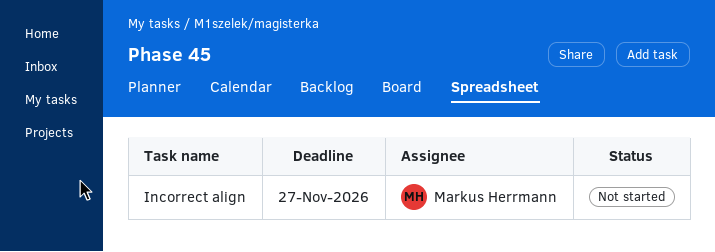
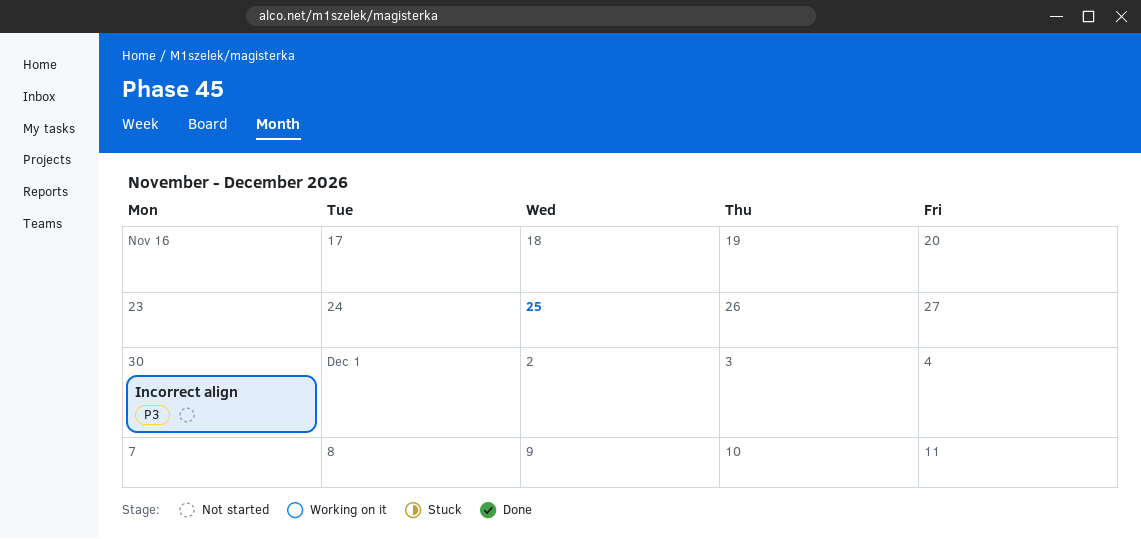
Incorrect align, due: Nov 27 -> Nov 30

